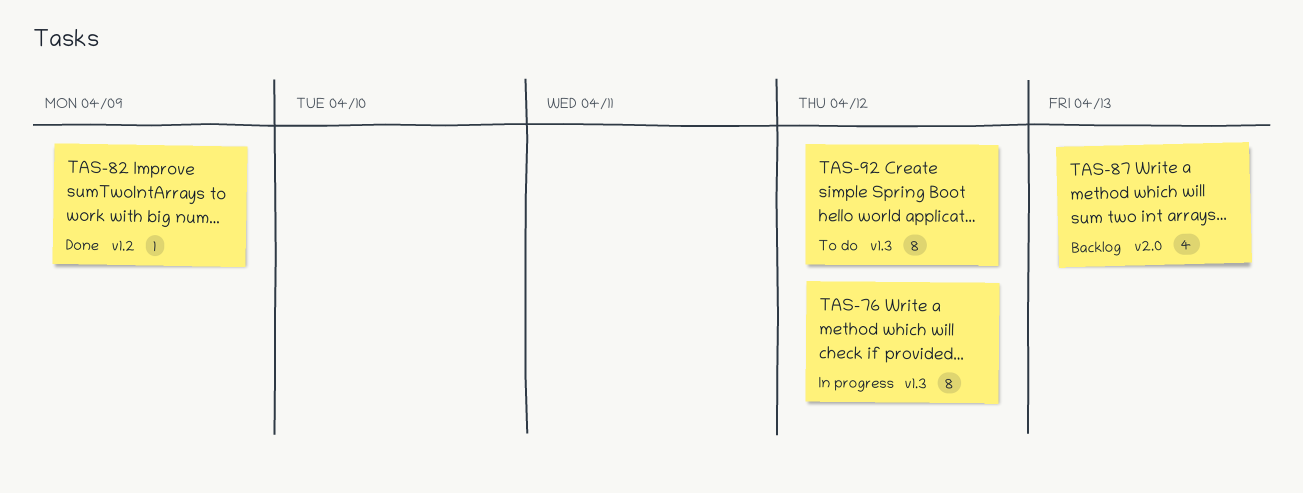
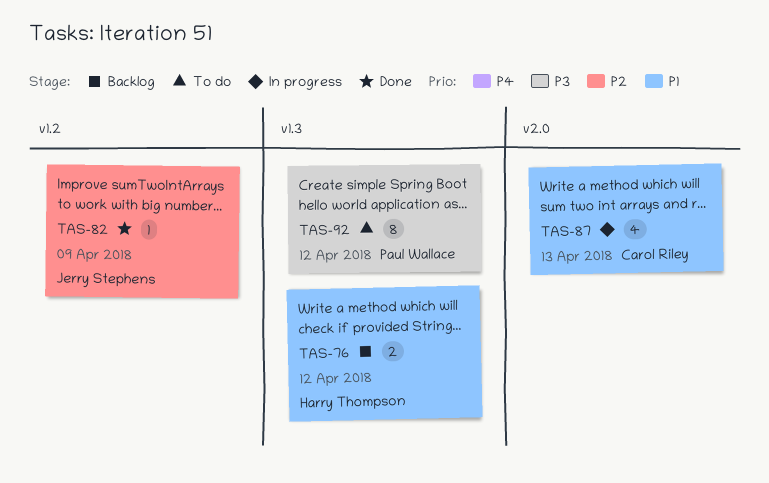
TAS-76, status: In progress -> Backlog
TAS-76, estimate: 8 -> 2
TAS-87, status: Backlog -> In progress

